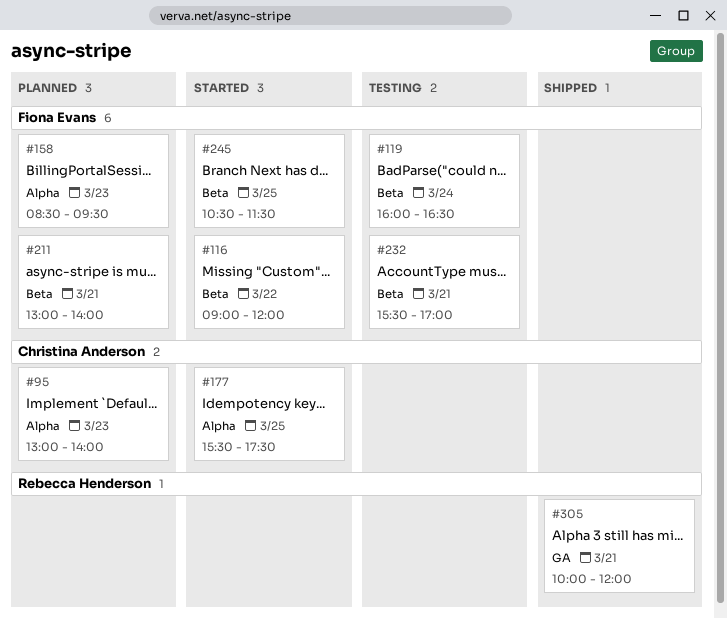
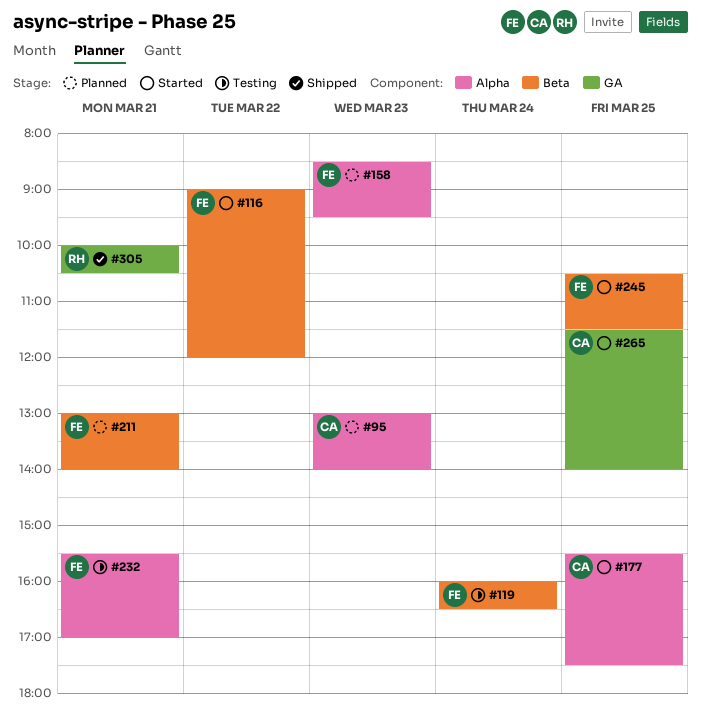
#232, label: Beta -> Alpha
#265: none -> present
#305, ends: 12:00 -> 10:30

